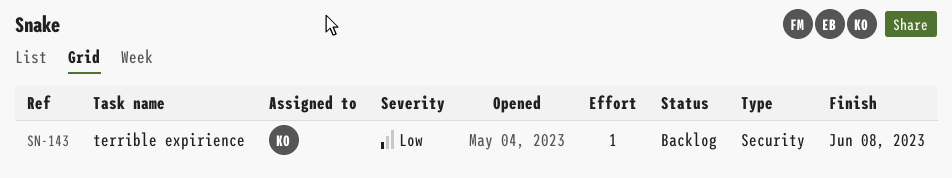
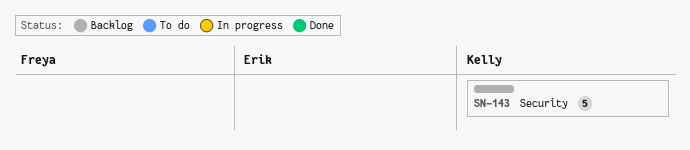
SN-143, estimate: 1 -> 5

